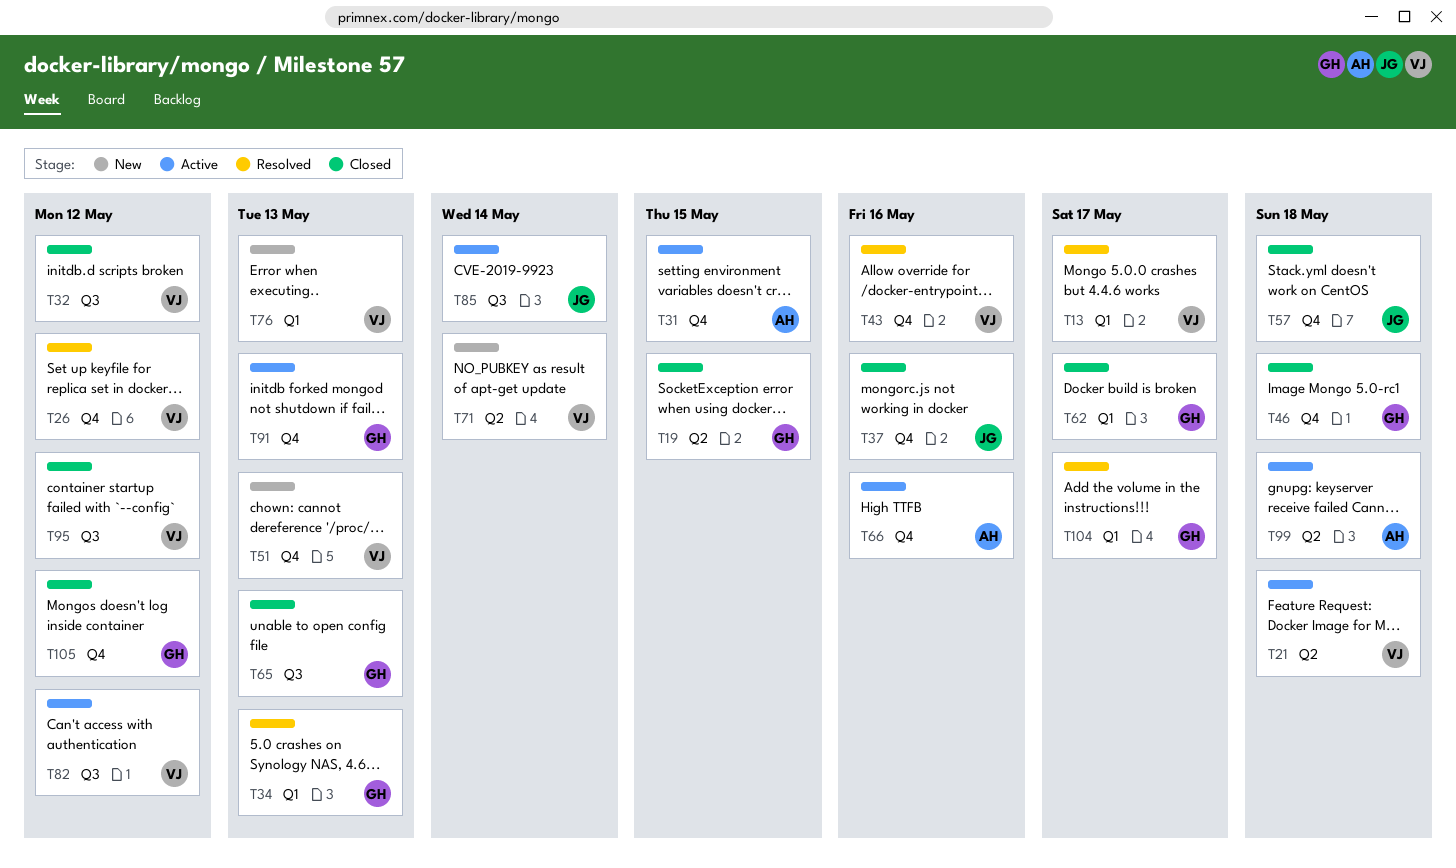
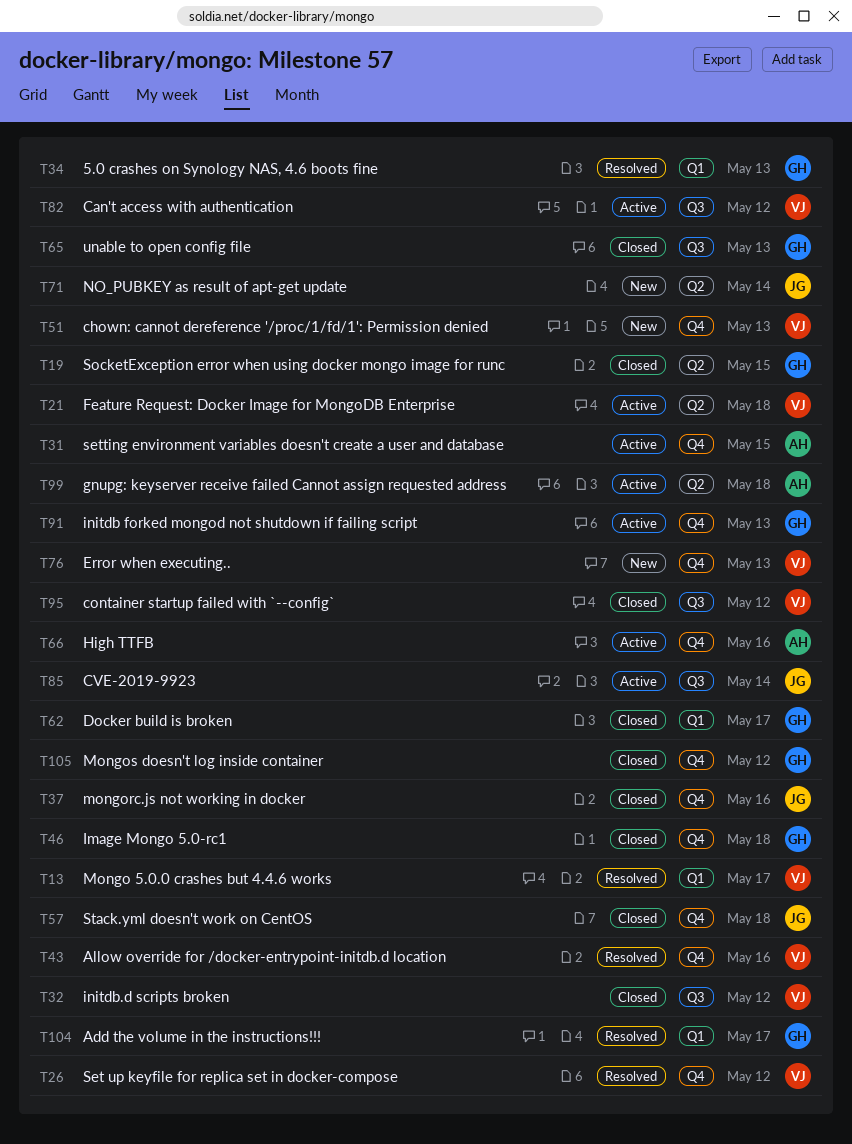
T71, owner: VJ -> JG
T76, label: Q1 -> Q4

